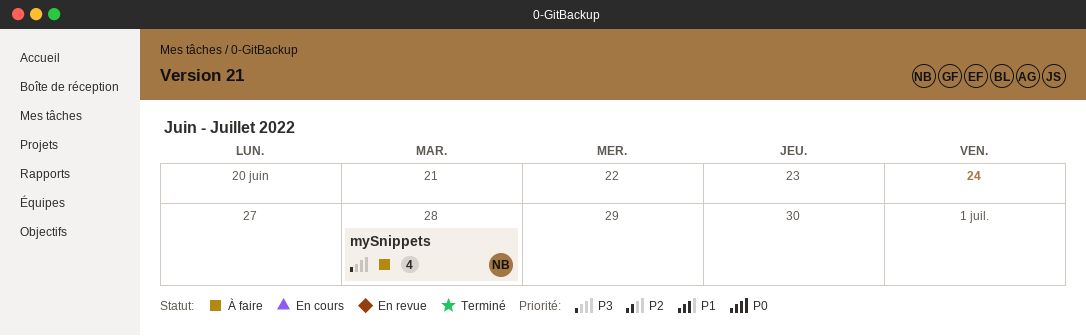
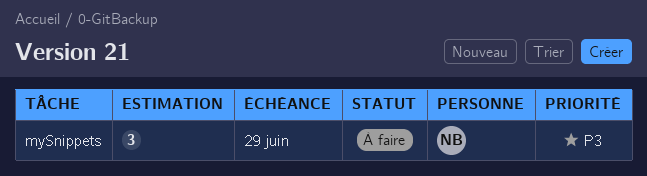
mySnippets, estimate: 4 -> 3
mySnippets, due: Jun 28 -> Jun 29

